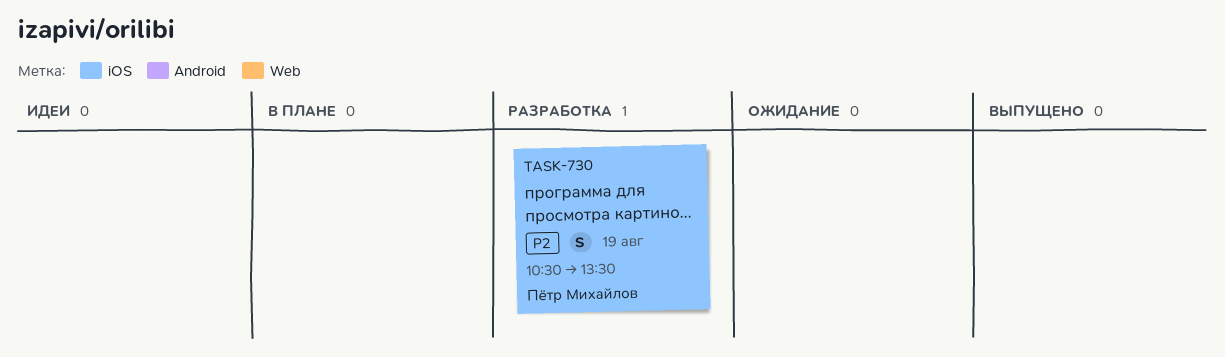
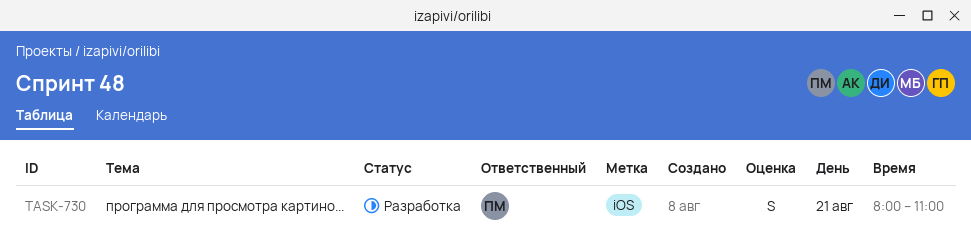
TASK-730, day: Aug 19 -> Aug 21
TASK-730, begins: 10:30 -> 08:00
TASK-730, ends: 13:30 -> 11:00

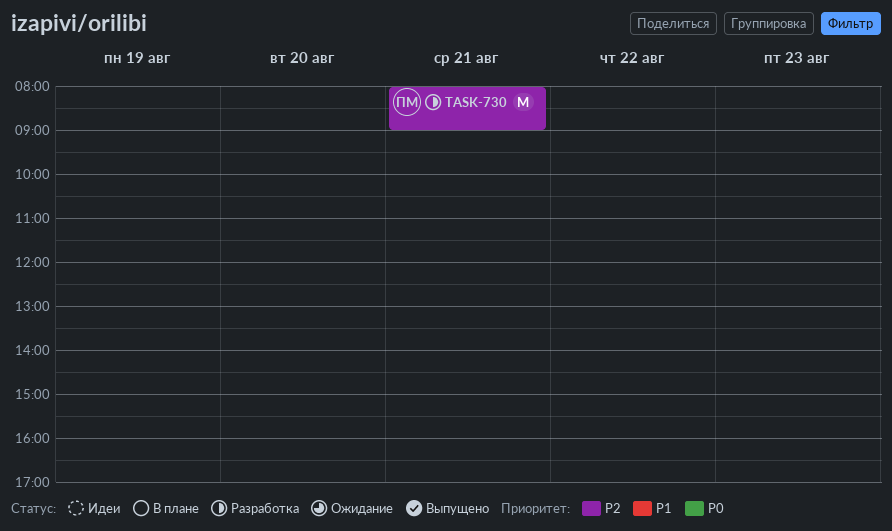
TASK-730, estimate: S -> M
TASK-730, ends: 11:00 -> 09:00

